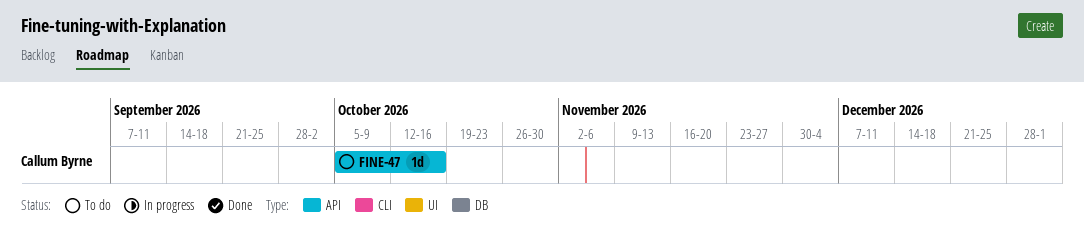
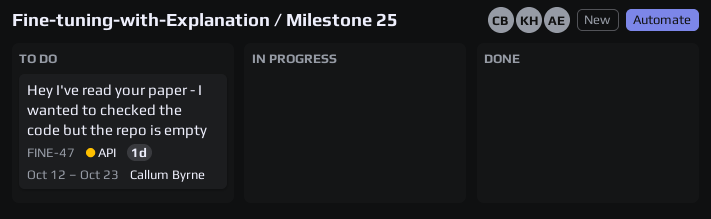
FINE-47, start: Oct 5 -> Oct 12
FINE-47, due: Oct 16 -> Oct 23

